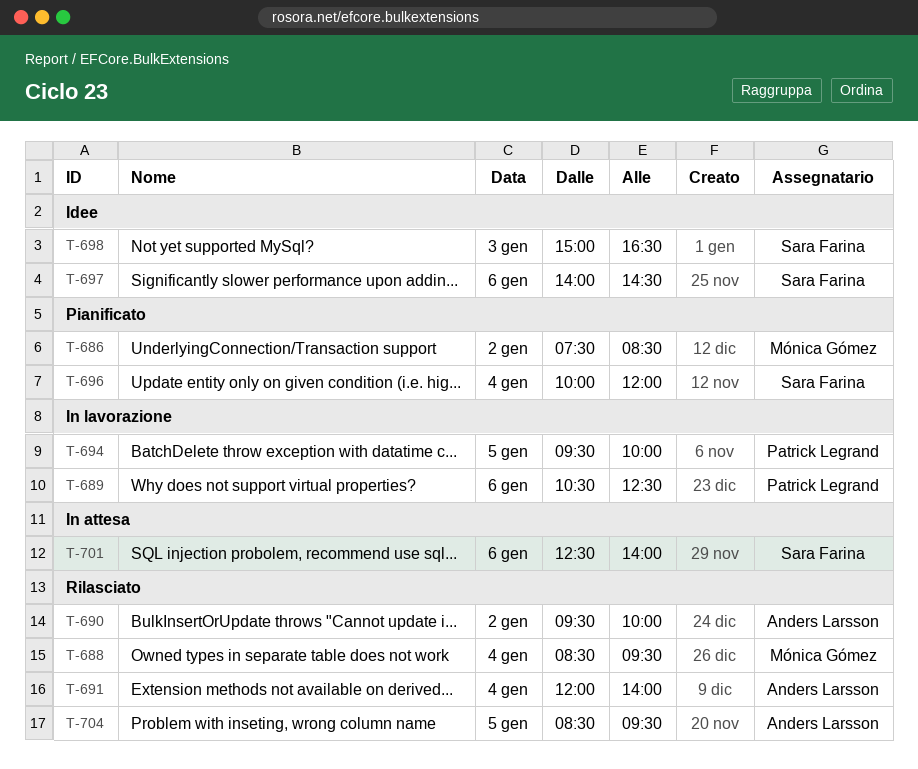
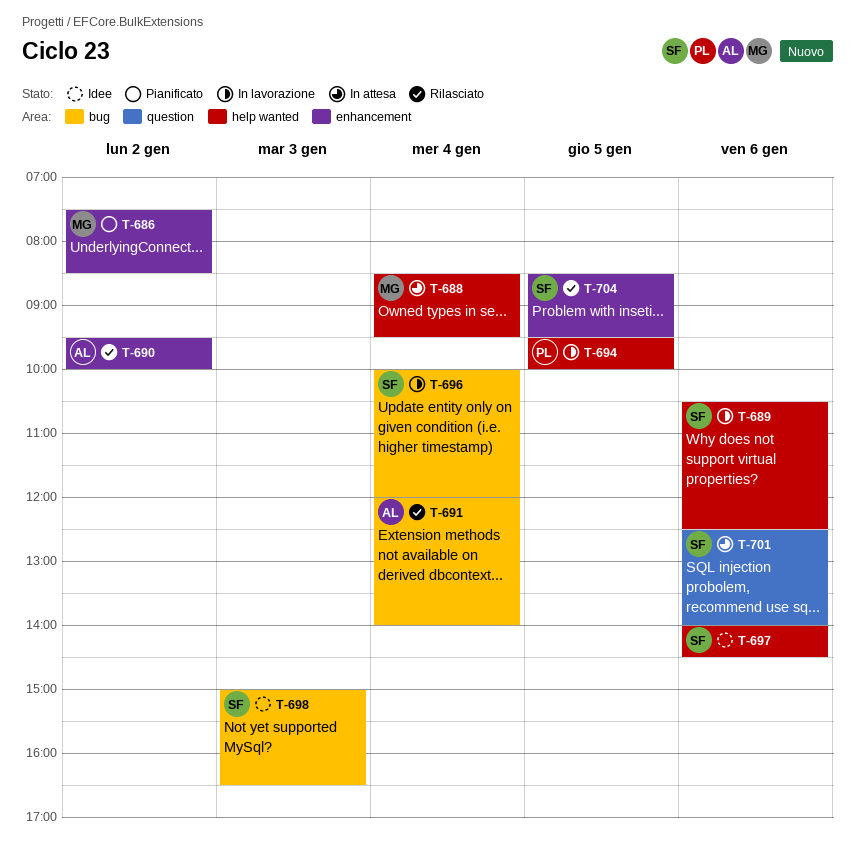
T-688, status: Rilasciato -> In attesa
T-689, owner: Patrick Legrand -> Sara Farina
T-696, status: Pianificato -> In lavorazione
T-704, owner: Anders Larsson -> Sara Farina

